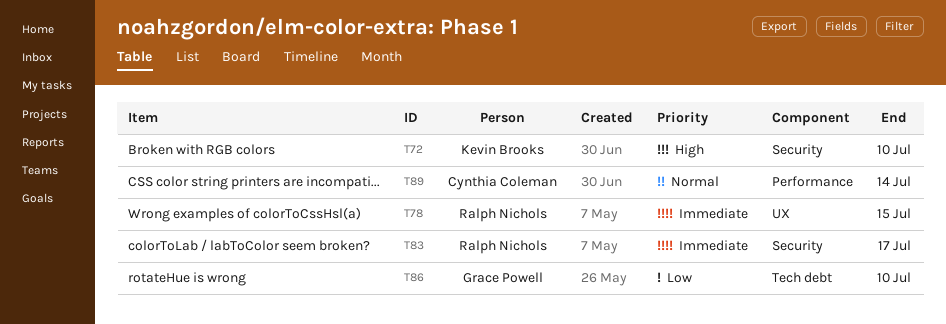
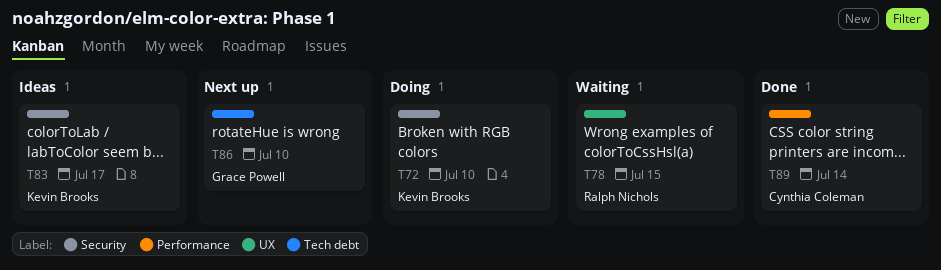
T83, owner: Ralph Nichols -> Kevin Brooks

